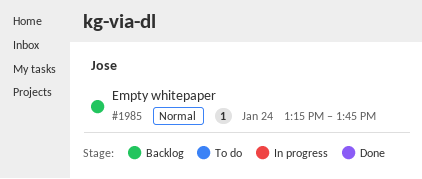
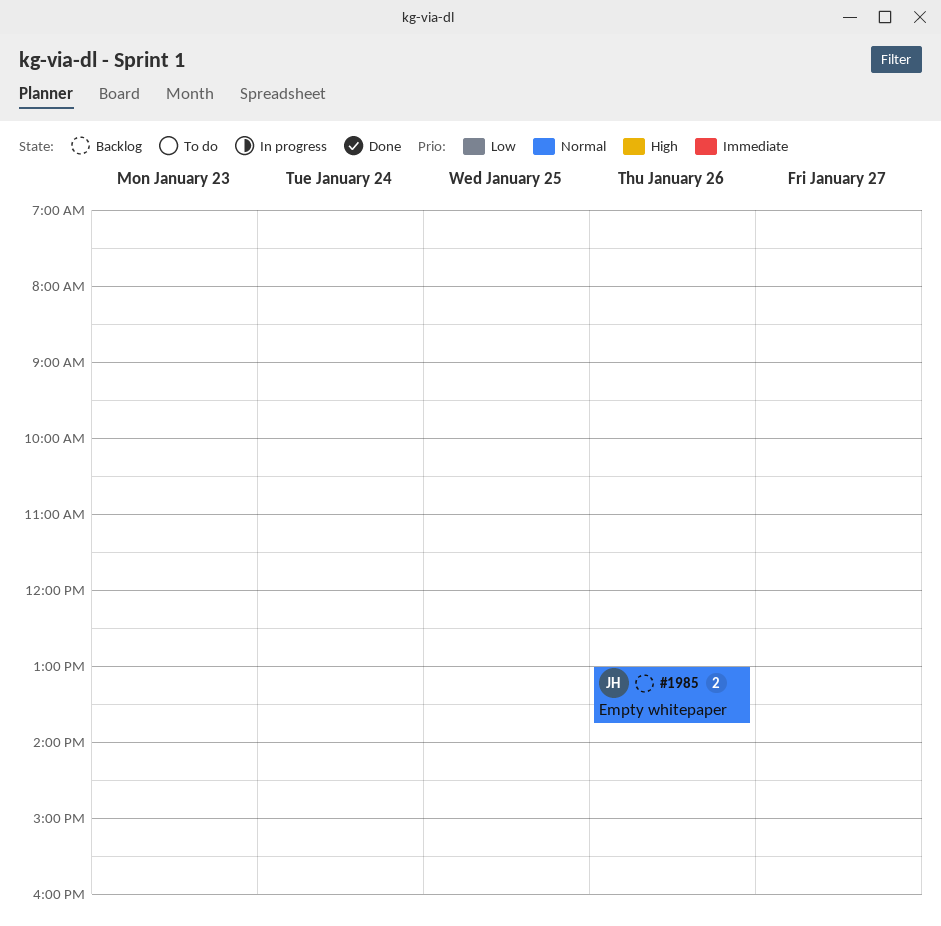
#1985, estimate: 1 -> 2
#1985, day: Jan 24 -> Jan 26
#1985, begins: 13:15 -> 13:00

